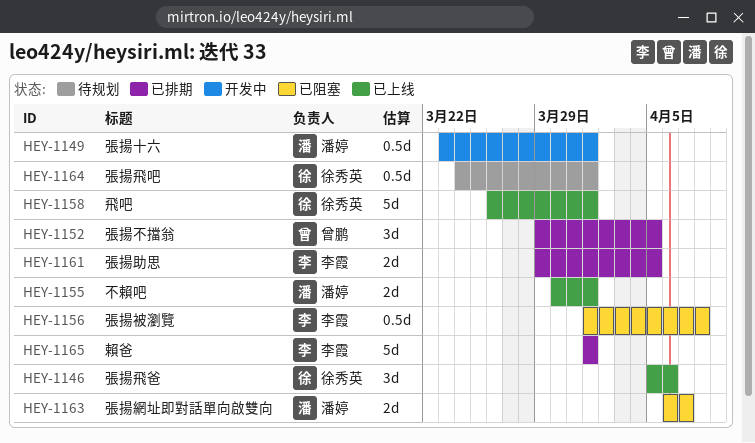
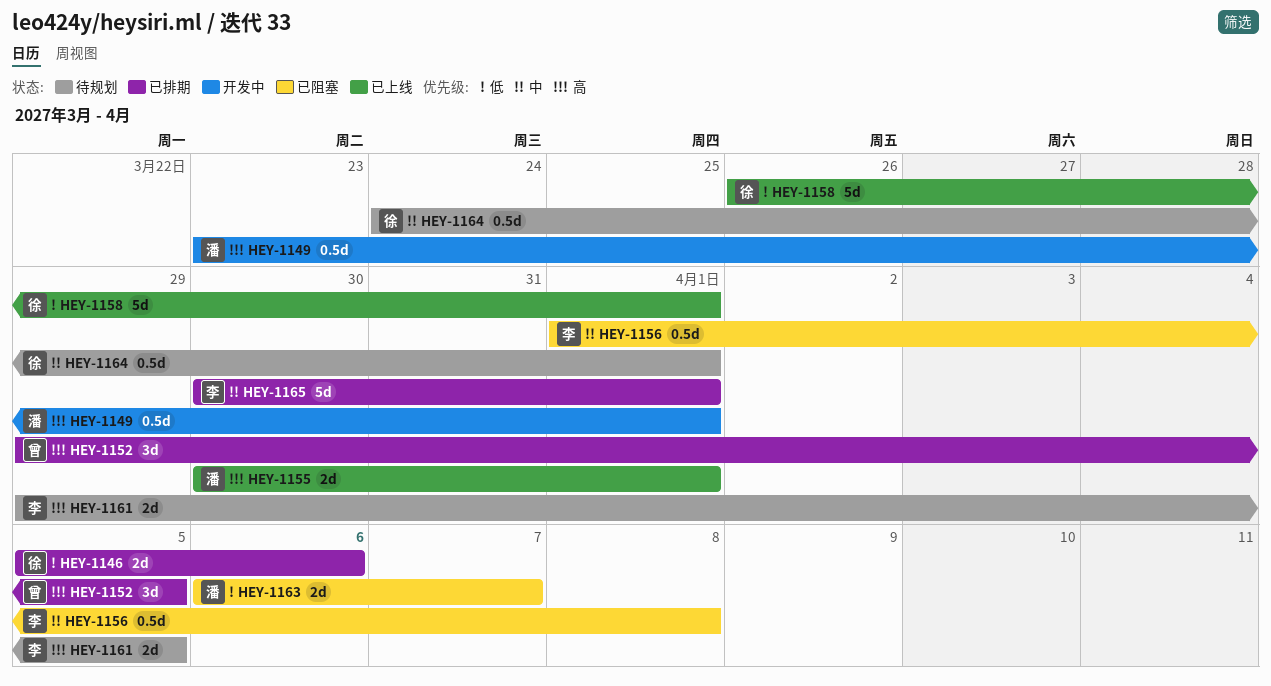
HEY-1146, status: 已上线 -> 已排期
HEY-1146, estimate: 3d -> 2d
HEY-1161, status: 已排期 -> 待规划
HEY-1165, start: Apr 1 -> Mar 30

